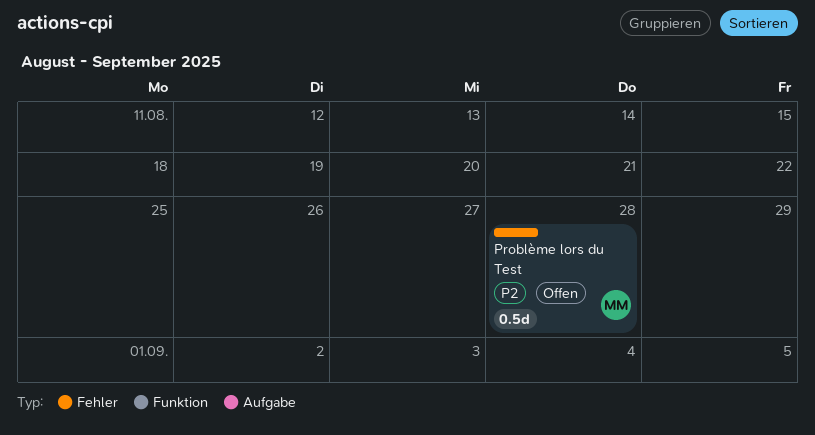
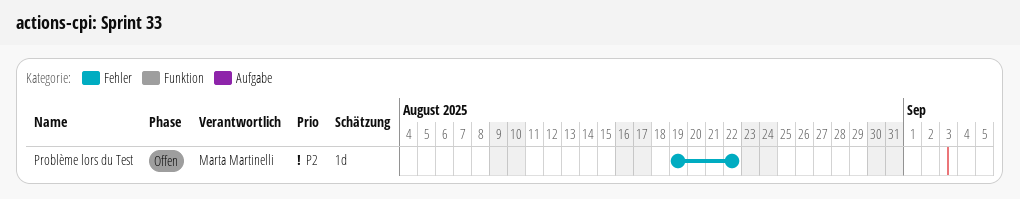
Problème lors du Test, estimate: 0.5d -> 1d
Problème lors du Test, due: Aug 28 -> Aug 22

